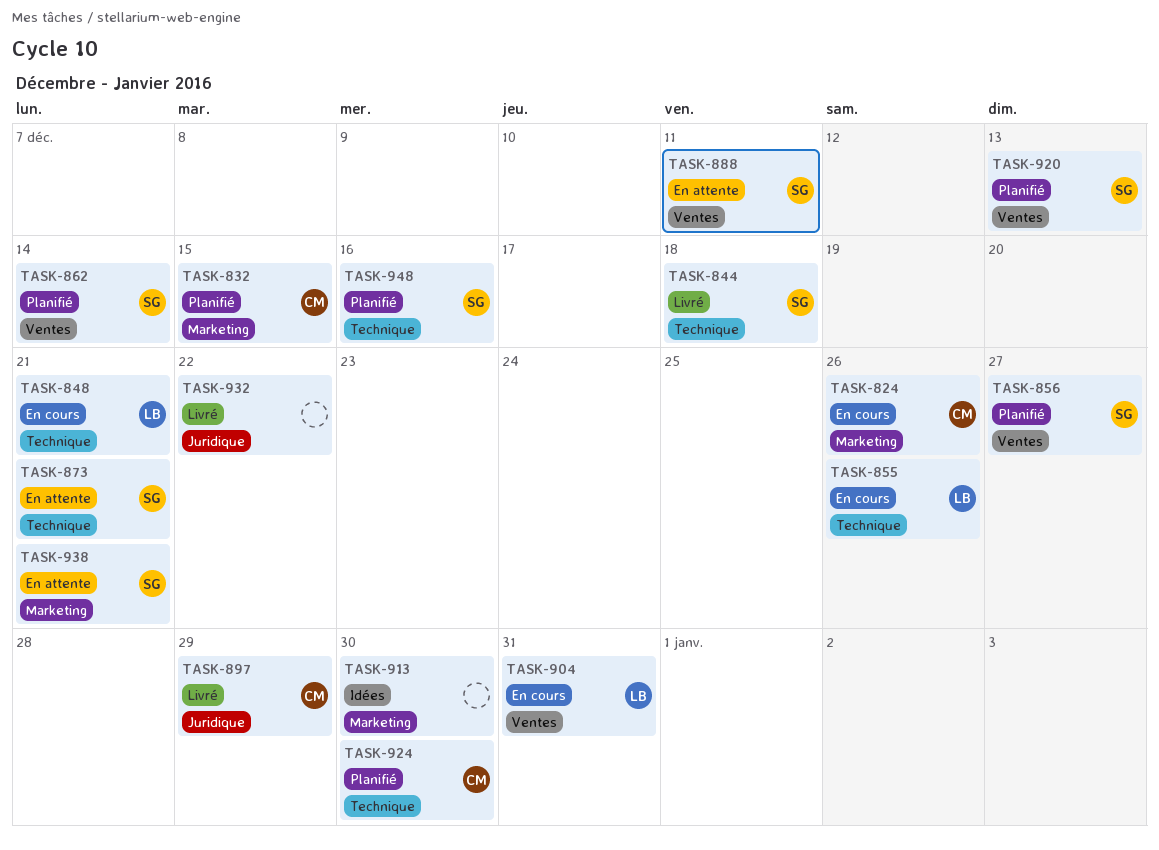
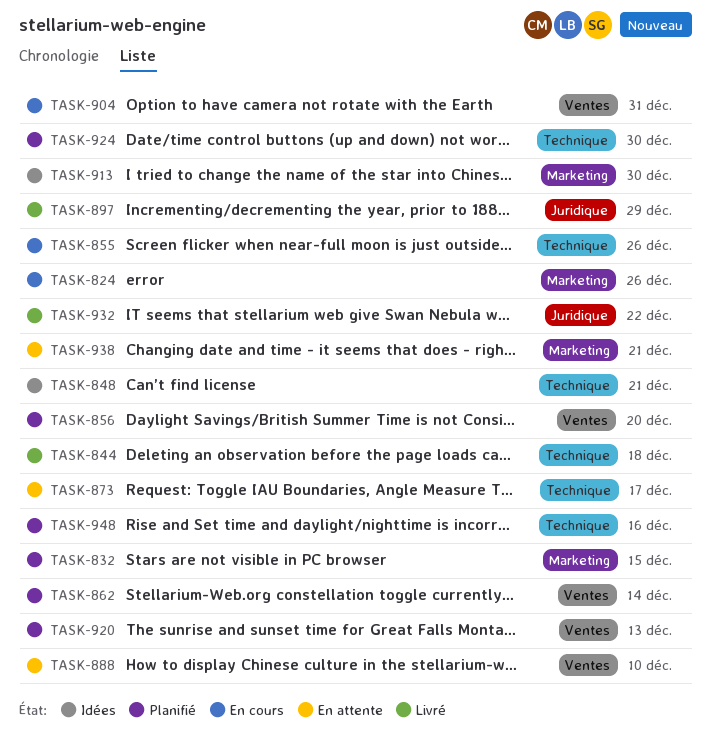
TASK-848, status: En cours -> Idées
TASK-856, due: Dec 27 -> Dec 20
TASK-873, due: Dec 21 -> Dec 17
TASK-888, due: Dec 11 -> Dec 10

